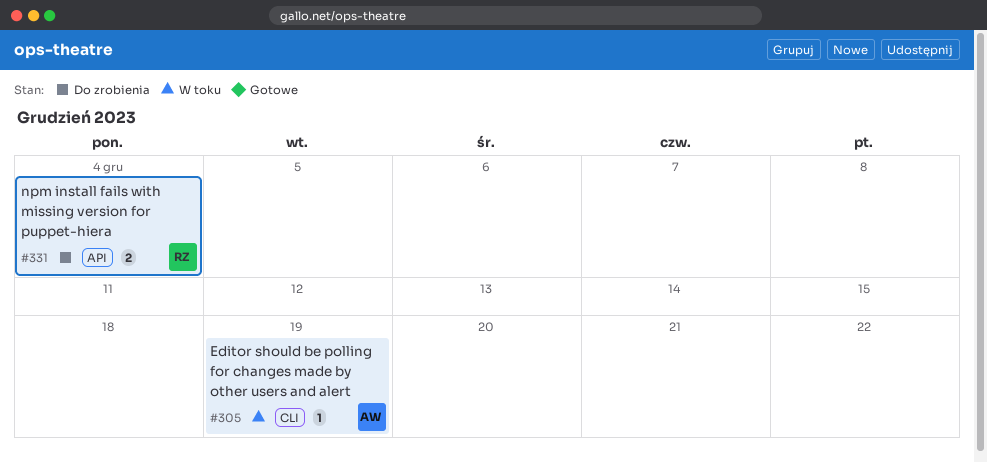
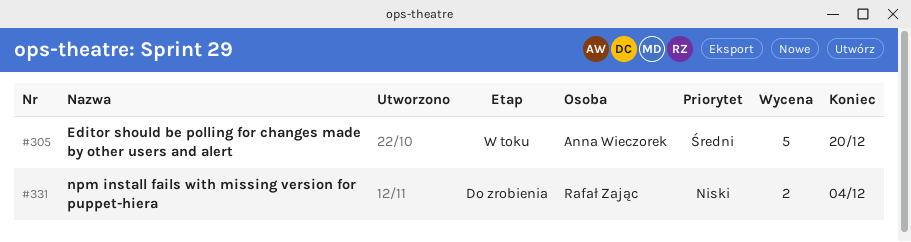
#305, estimate: 1 -> 5
#305, due: Dec 19 -> Dec 20

